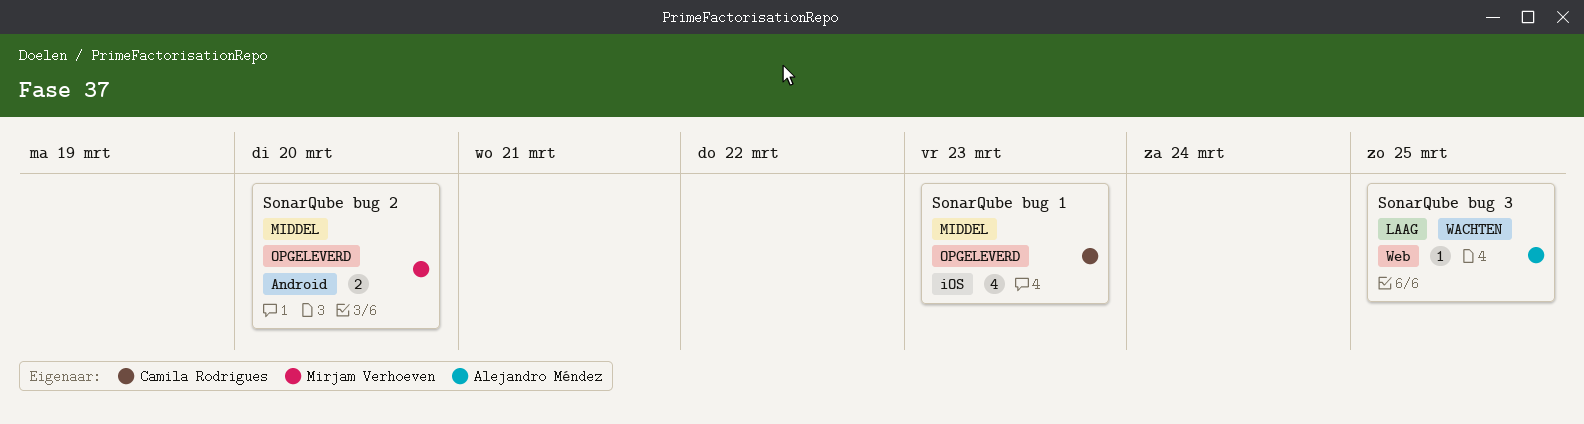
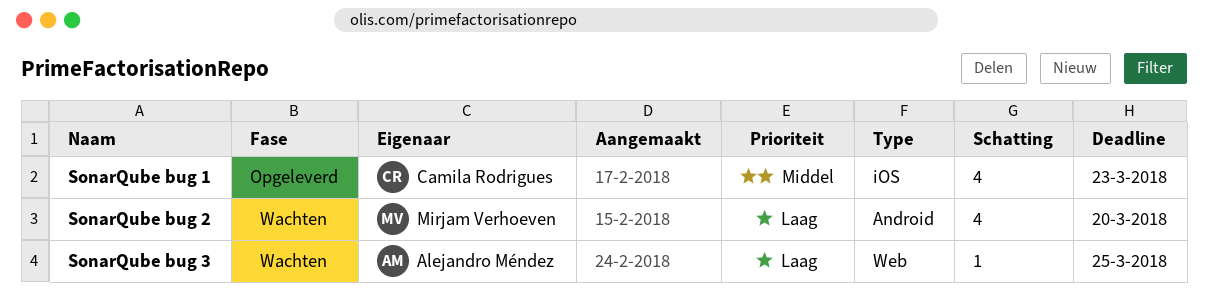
SonarQube bug 2, status: Opgeleverd -> Wachten
SonarQube bug 2, priority: Middel -> Laag
SonarQube bug 2, estimate: 2 -> 4

